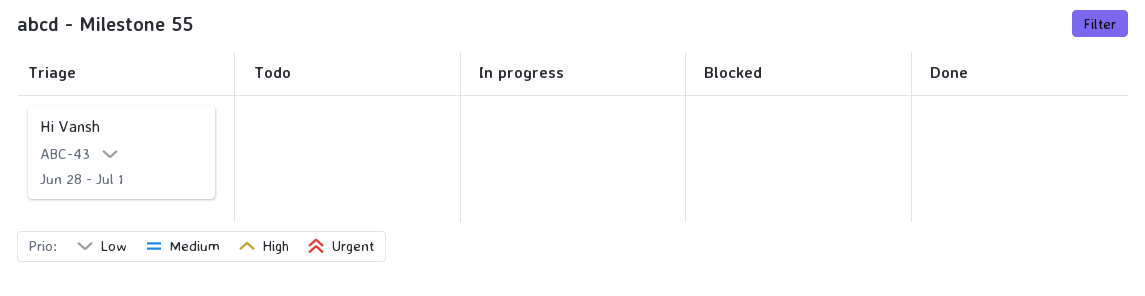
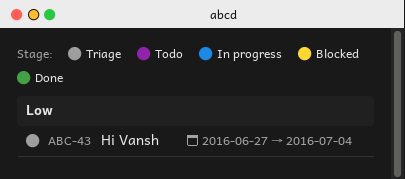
ABC-43, start: Jun 28 -> Jun 27
ABC-43, due: Jul 1 -> Jul 4

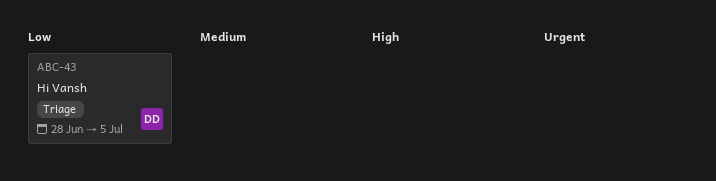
ABC-43, start: Jun 27 -> Jun 28
ABC-43, due: Jul 4 -> Jul 5

